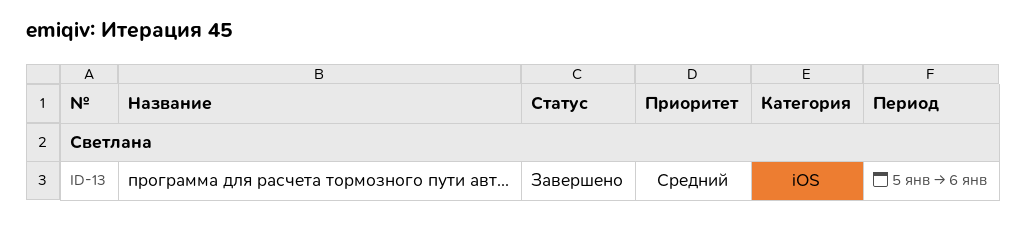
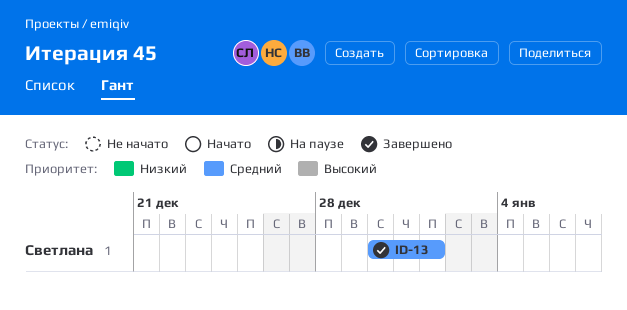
ID-13, start: Jan 5 -> Dec 30
ID-13, due: Jan 6 -> Jan 1

